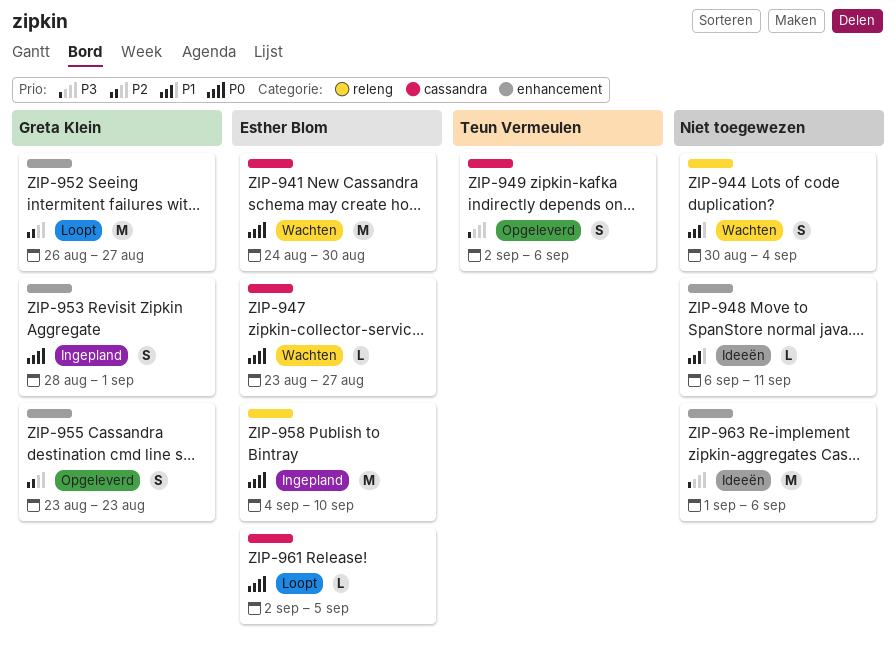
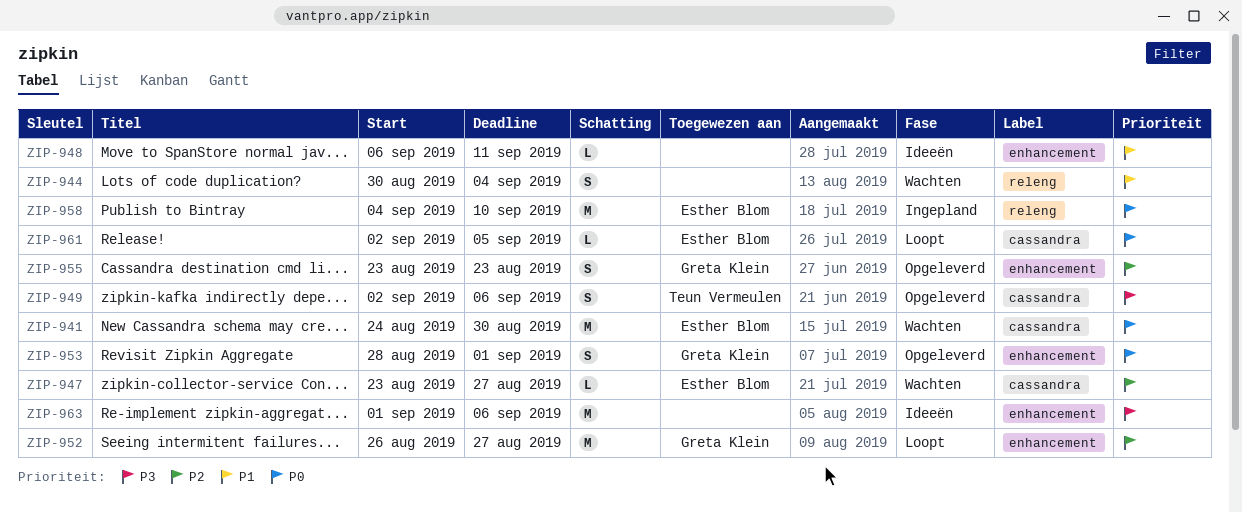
ZIP-947, priority: P0 -> P2
ZIP-953, status: Ingepland -> Opgeleverd

